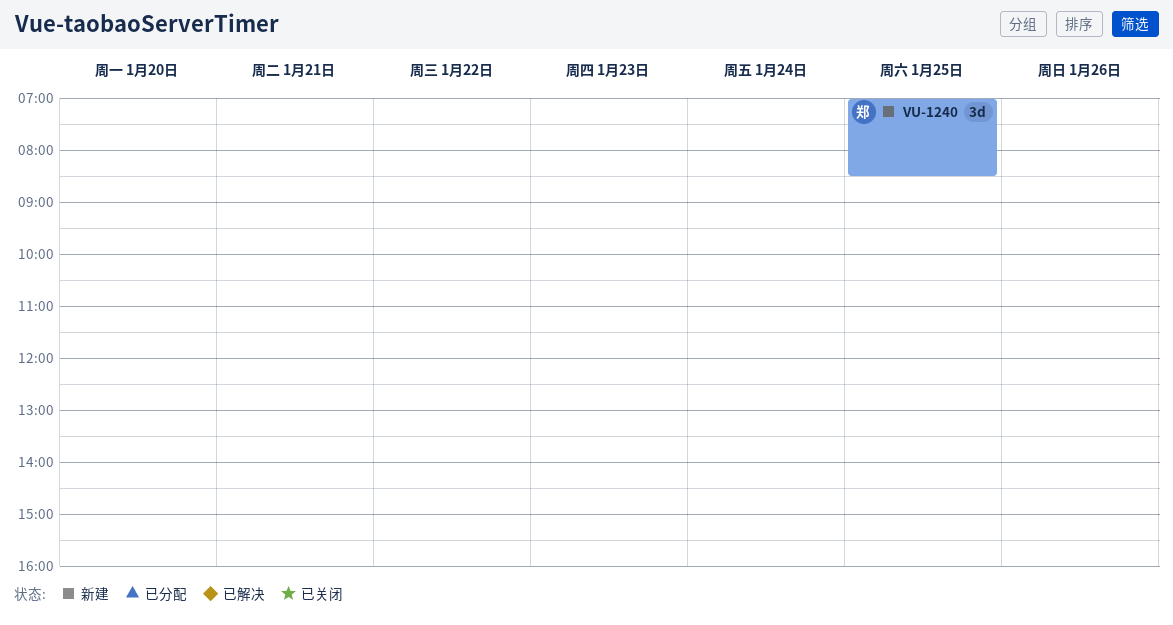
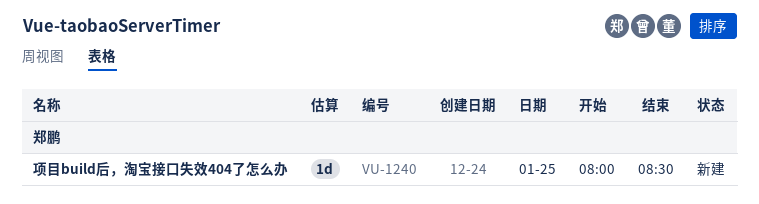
VU-1240, estimate: 3d -> 1d
VU-1240, begins: 07:00 -> 08:00

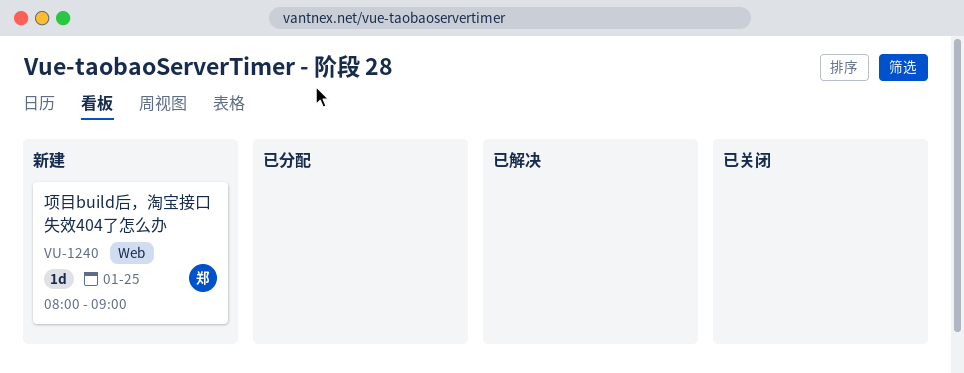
VU-1240, ends: 08:30 -> 09:00

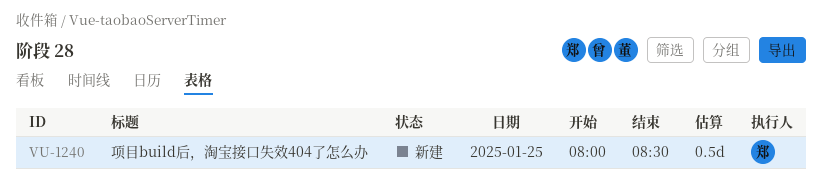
VU-1240, estimate: 1d -> 0.5d
VU-1240, ends: 09:00 -> 08:30

